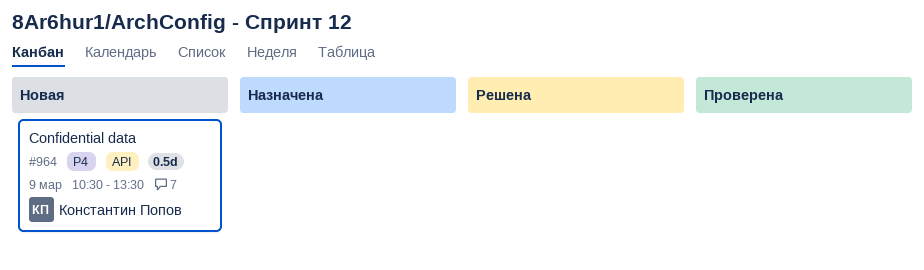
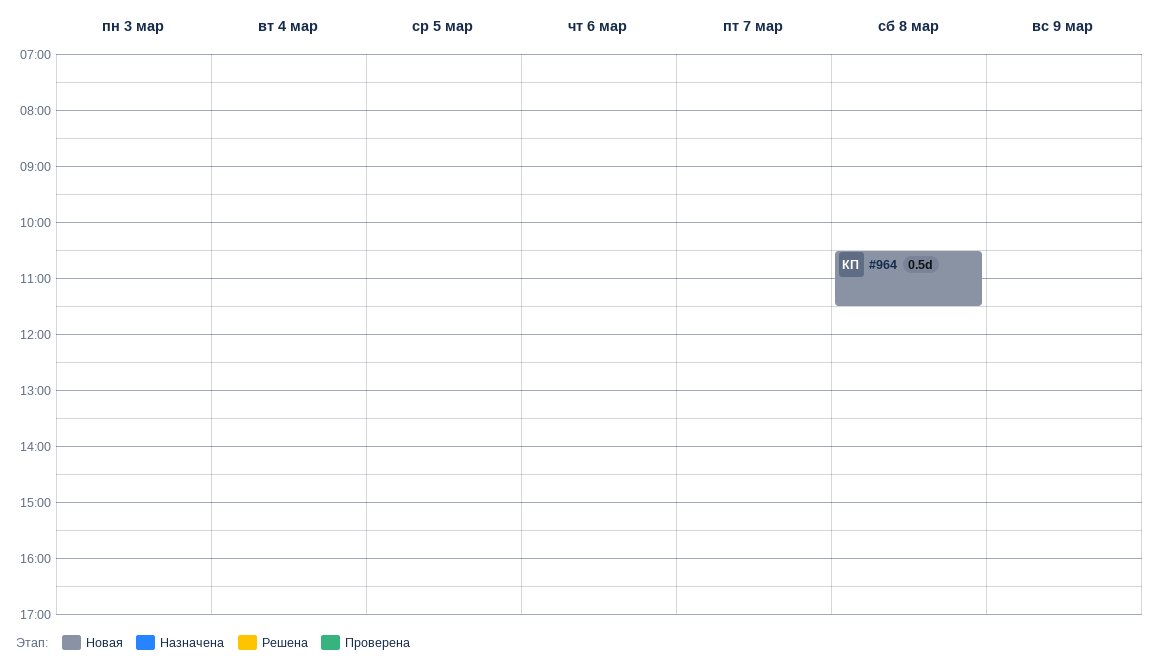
#964, day: Mar 9 -> Mar 8
#964, ends: 13:30 -> 11:30

